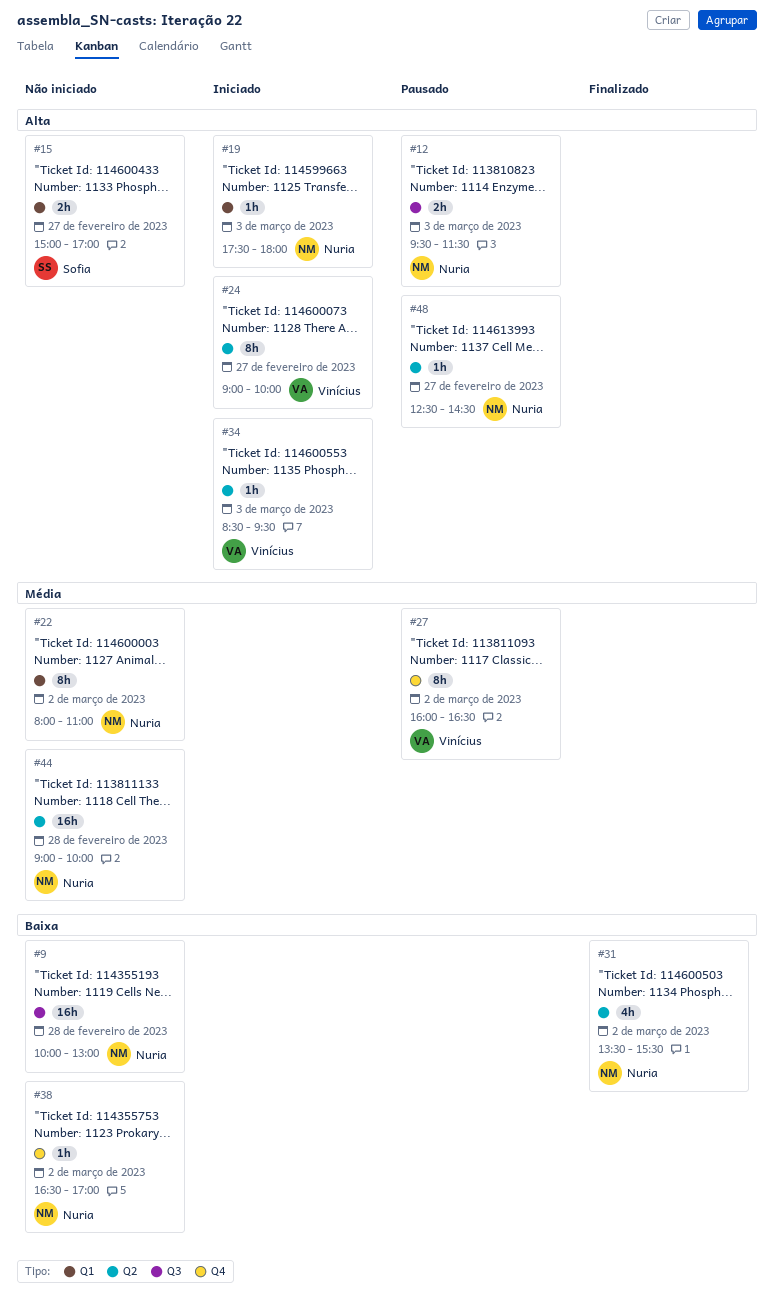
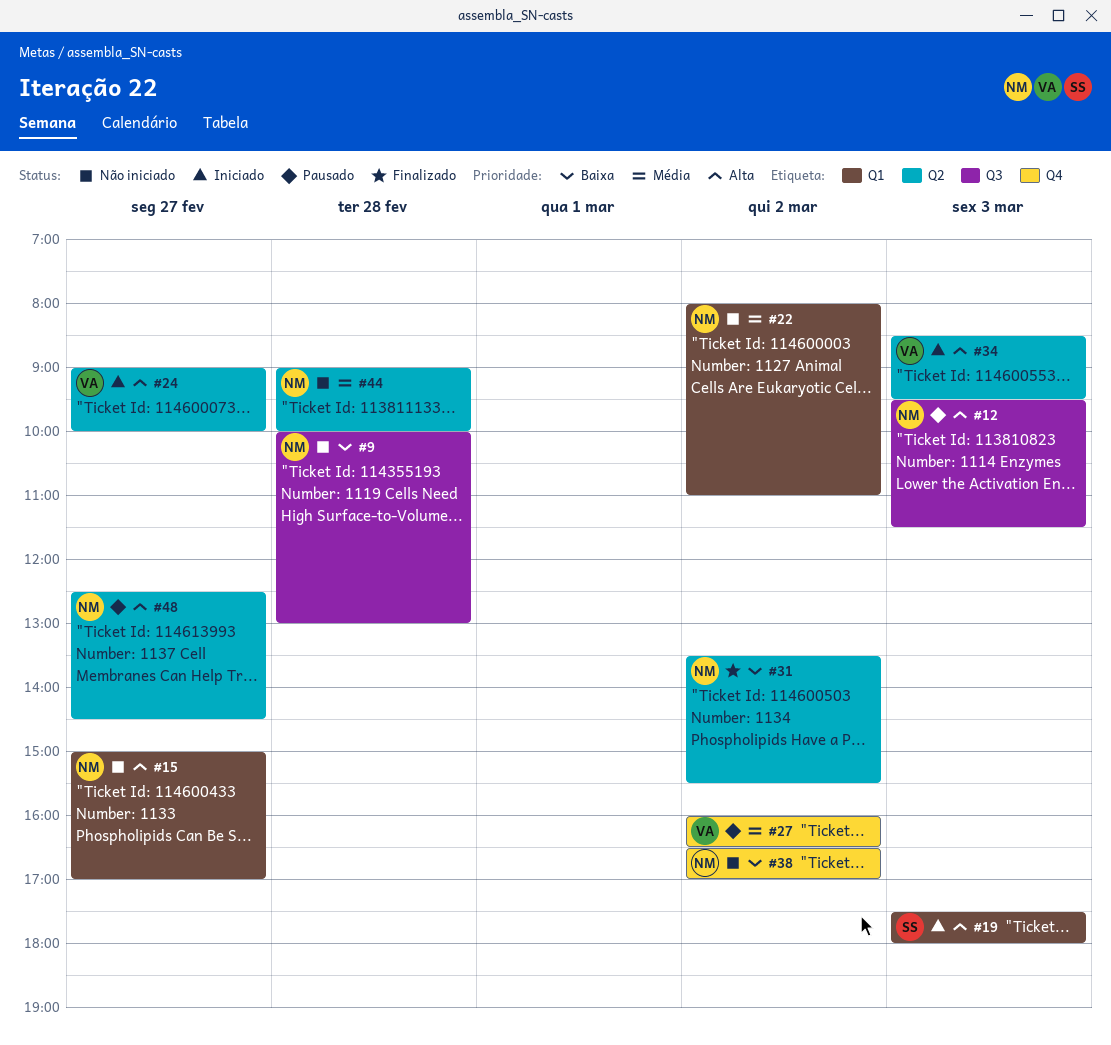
#15, owner: Sofia -> Nuria
#19, owner: Nuria -> Sofia

